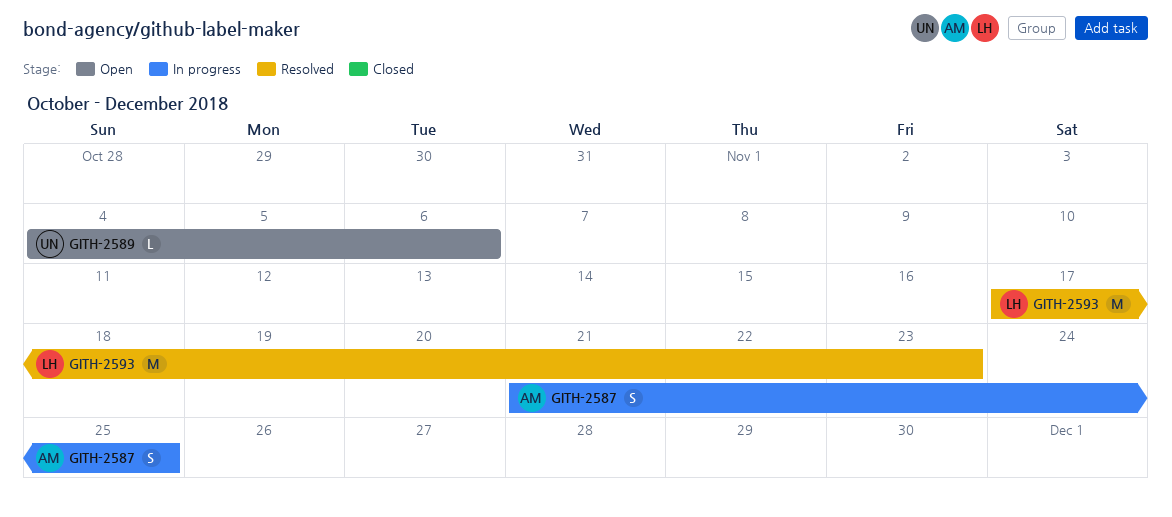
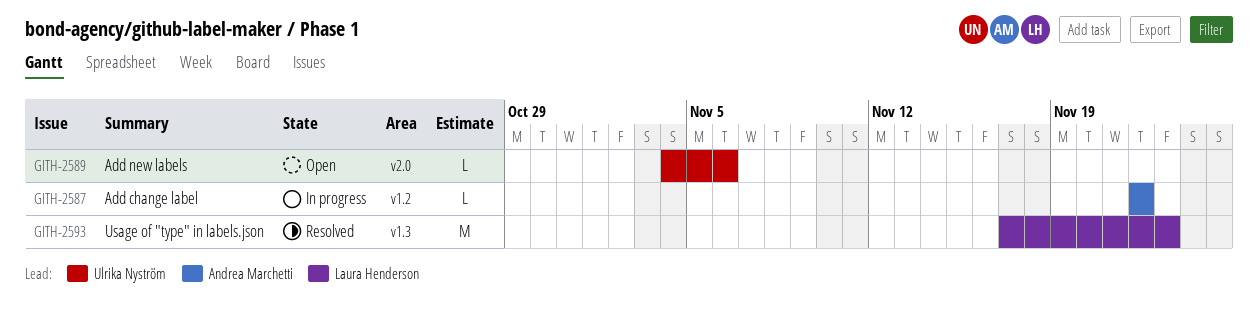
GITH-2587, estimate: S -> L
GITH-2587, start: Nov 21 -> Nov 22
GITH-2587, due: Nov 25 -> Nov 22

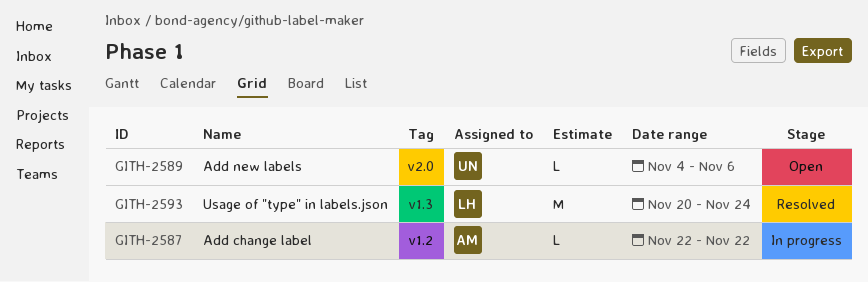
GITH-2593, start: Nov 17 -> Nov 20
GITH-2593, due: Nov 23 -> Nov 24

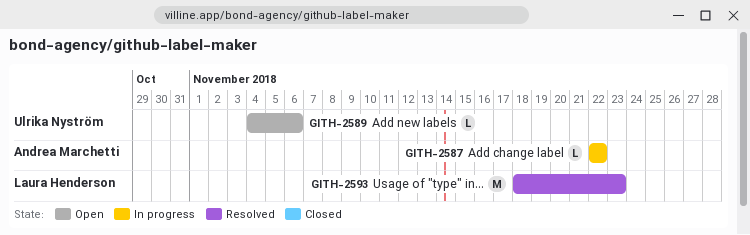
GITH-2593, start: Nov 20 -> Nov 18
GITH-2593, due: Nov 24 -> Nov 23

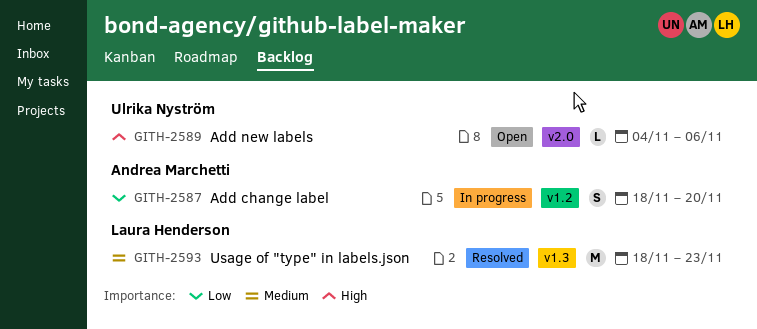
GITH-2587, estimate: L -> S
GITH-2587, start: Nov 22 -> Nov 18
GITH-2587, due: Nov 22 -> Nov 20

